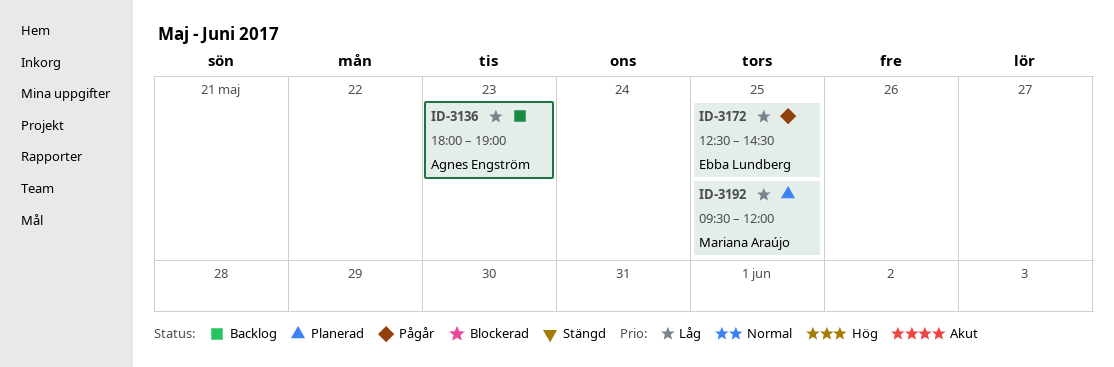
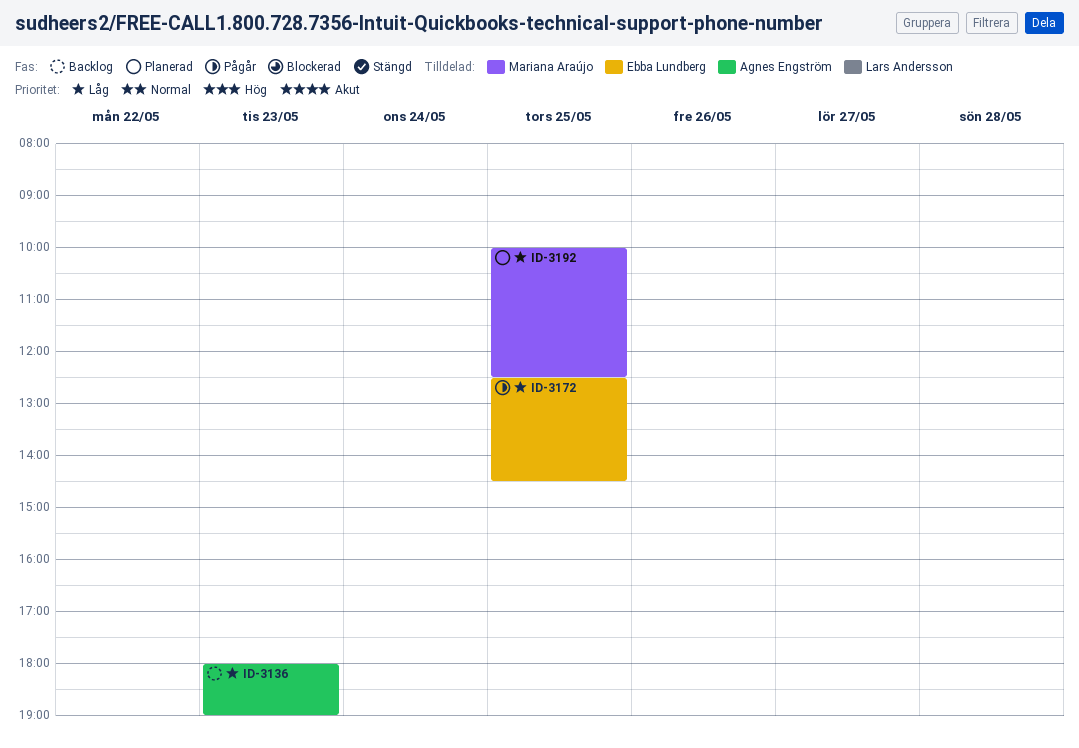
ID-3192, begins: 09:30 -> 10:00
ID-3192, ends: 12:00 -> 12:30

